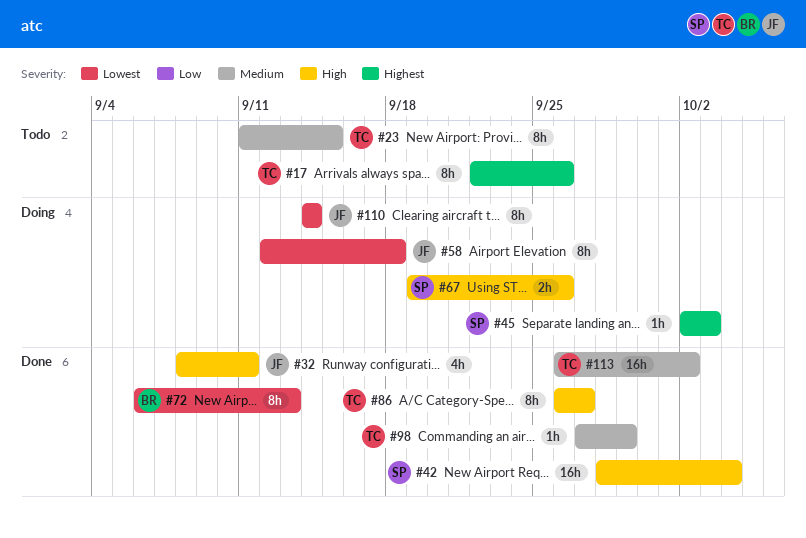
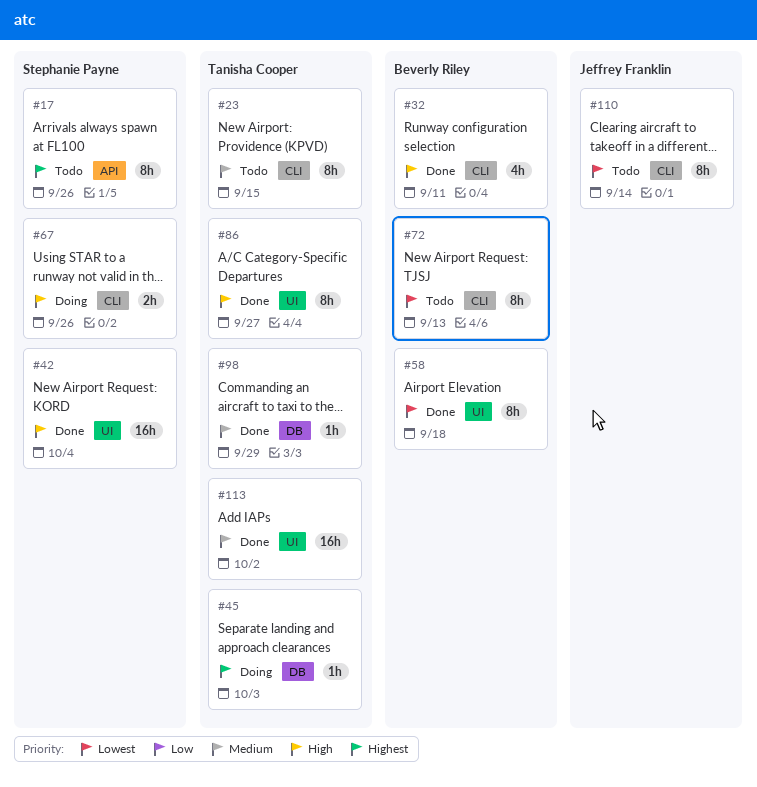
#17, owner: Tanisha Cooper -> Stephanie Payne
#32, owner: Jeffrey Franklin -> Beverly Riley
#45, owner: Stephanie Payne -> Tanisha Cooper
#58, status: Doing -> Done
#58, owner: Jeffrey Franklin -> Beverly Riley
#72, status: Done -> Todo
#110, status: Doing -> Todo

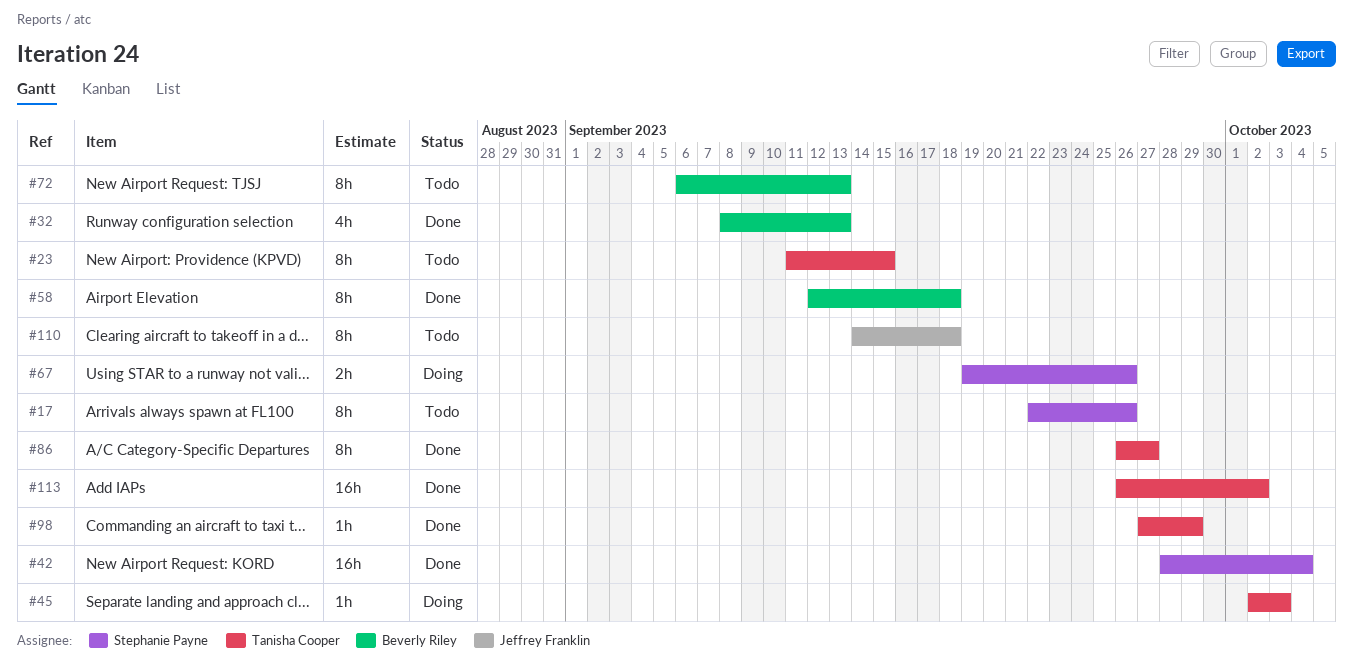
#32, due: Sep 11 -> Sep 13
#110, due: Sep 14 -> Sep 18

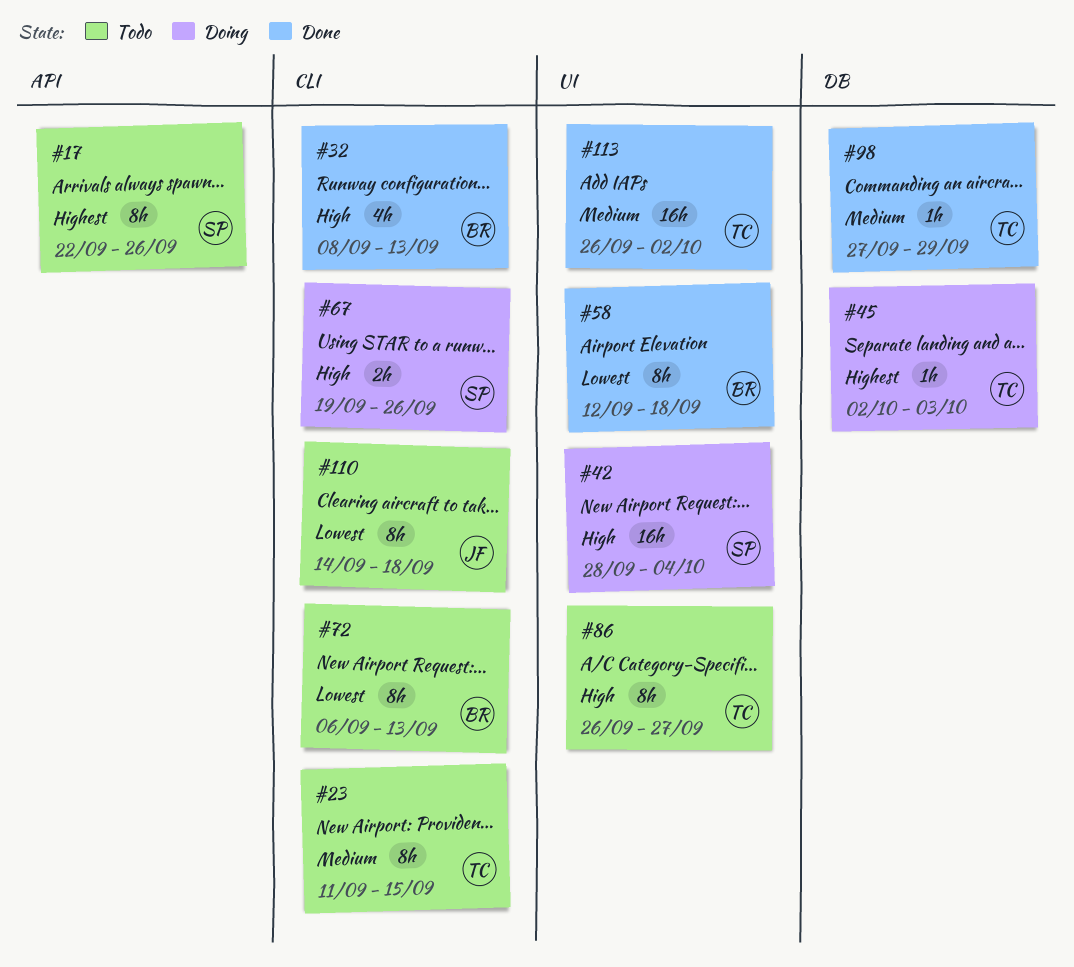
#42, status: Done -> Doing
#86, status: Done -> Todo

